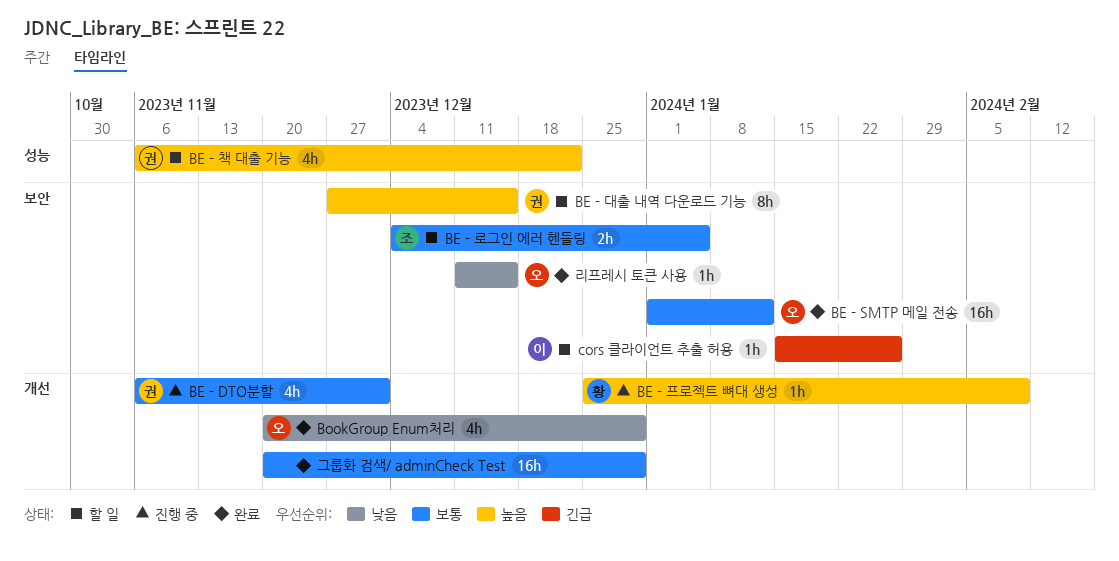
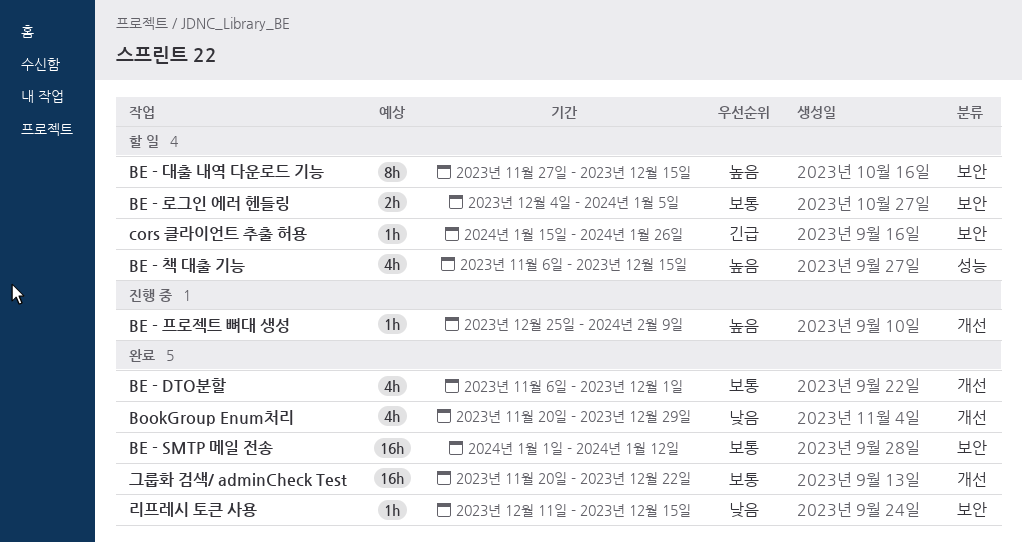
BE - DTO분할, status: 진행 중 -> 완료
BE - 책 대출 기능, due: Dec 22 -> Dec 15
그룹화 검색/ adminCheck Test, due: Dec 29 -> Dec 22

